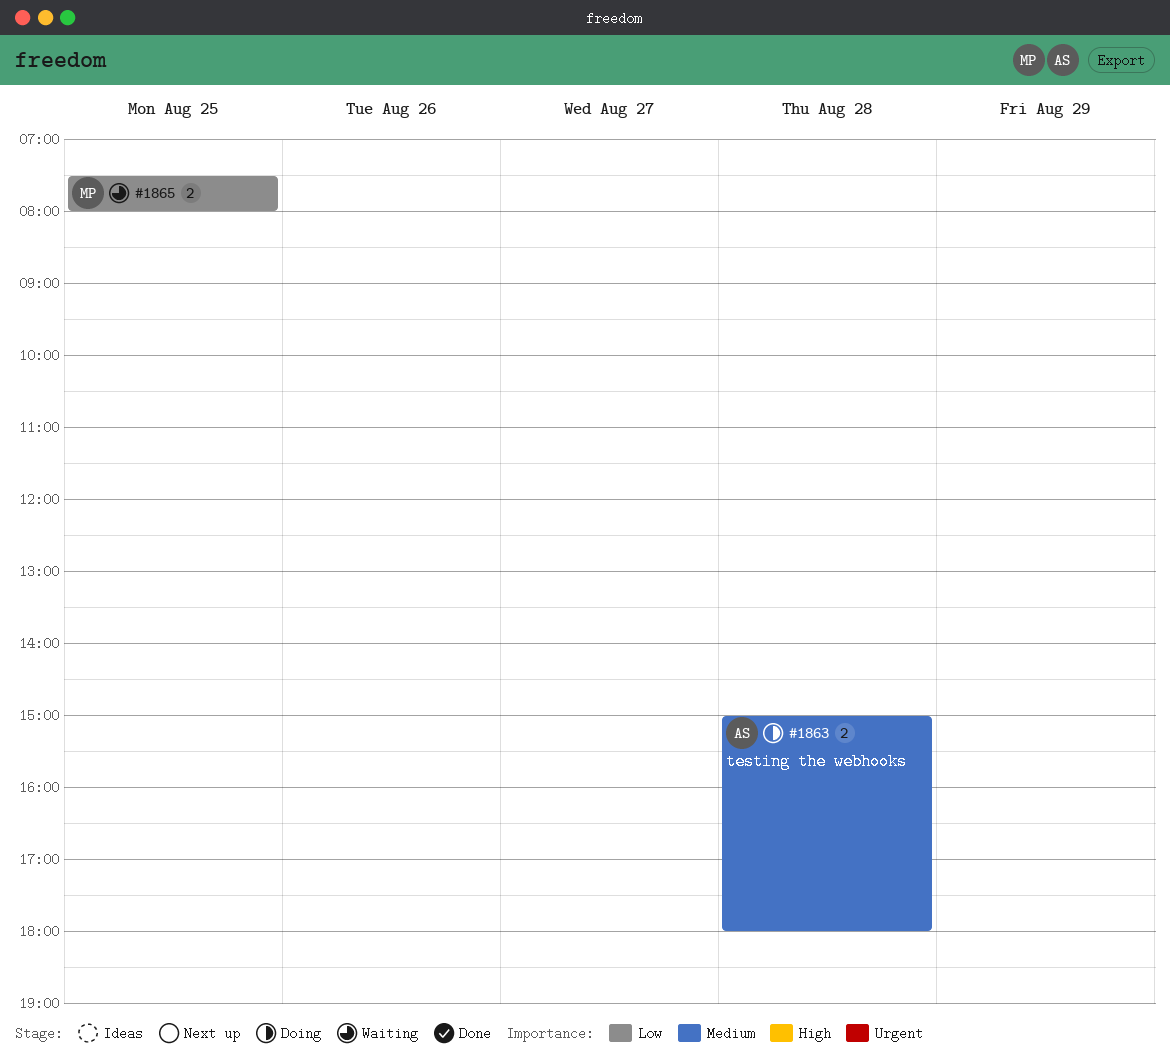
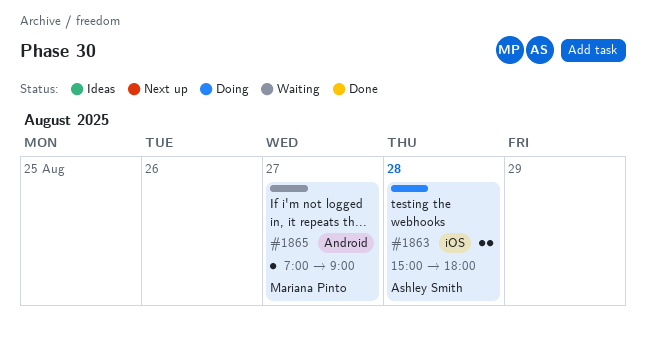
#1865, estimate: 2 -> 1
#1865, day: Aug 25 -> Aug 27
#1865, begins: 07:30 -> 07:00
#1865, ends: 08:00 -> 09:00

